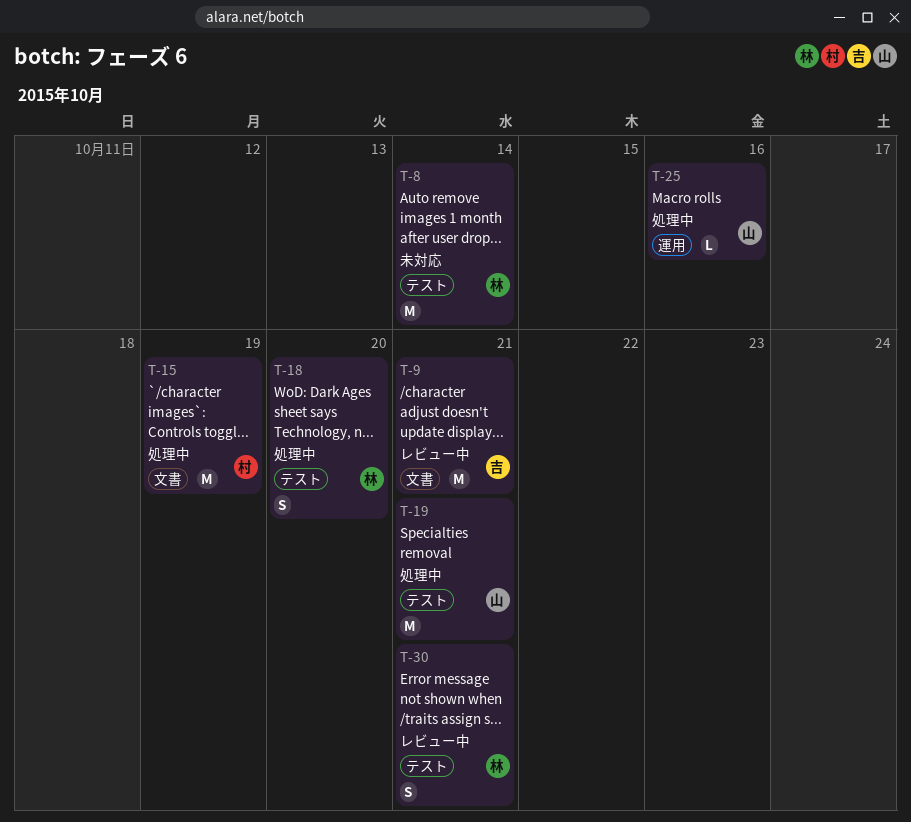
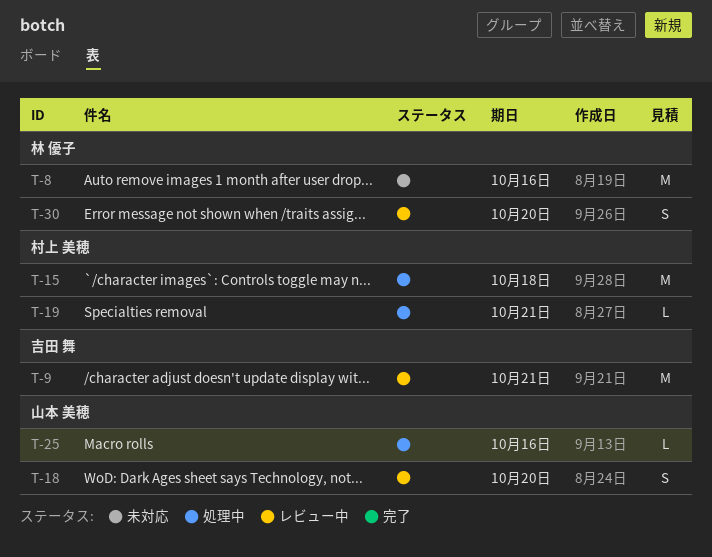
T-8, due: Oct 14 -> Oct 16
T-15, due: Oct 19 -> Oct 18
T-18, status: 処理中 -> レビュー中
T-18, owner: 林 優子 -> 山本 美穂
T-19, owner: 山本 美穂 -> 村上 美穂
T-19, estimate: M -> L
T-30, due: Oct 21 -> Oct 20

